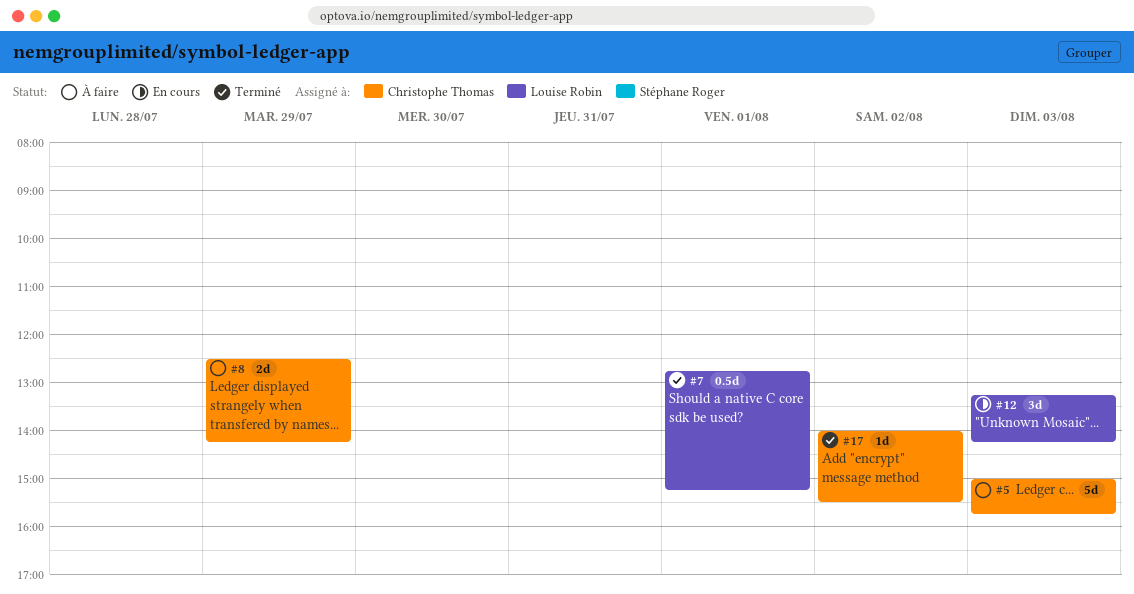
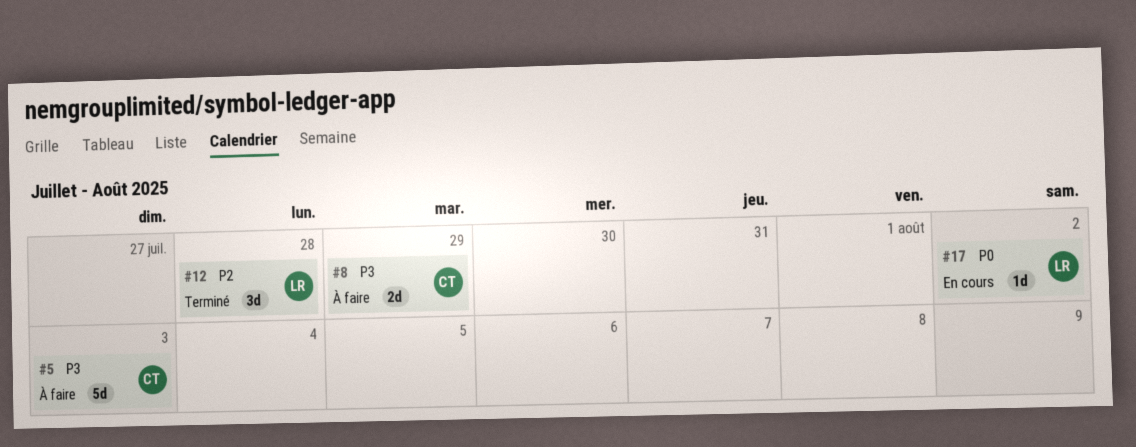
#7: present -> none
#12, status: En cours -> Terminé
#12, day: Aug 3 -> Jul 28
#17, status: Terminé -> En cours
#17, owner: Christophe Thomas -> Louise Robin

